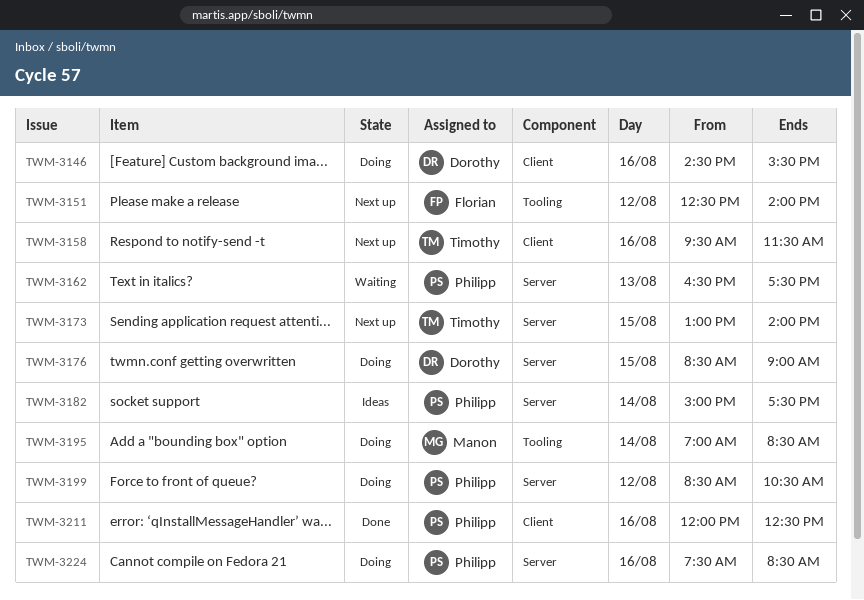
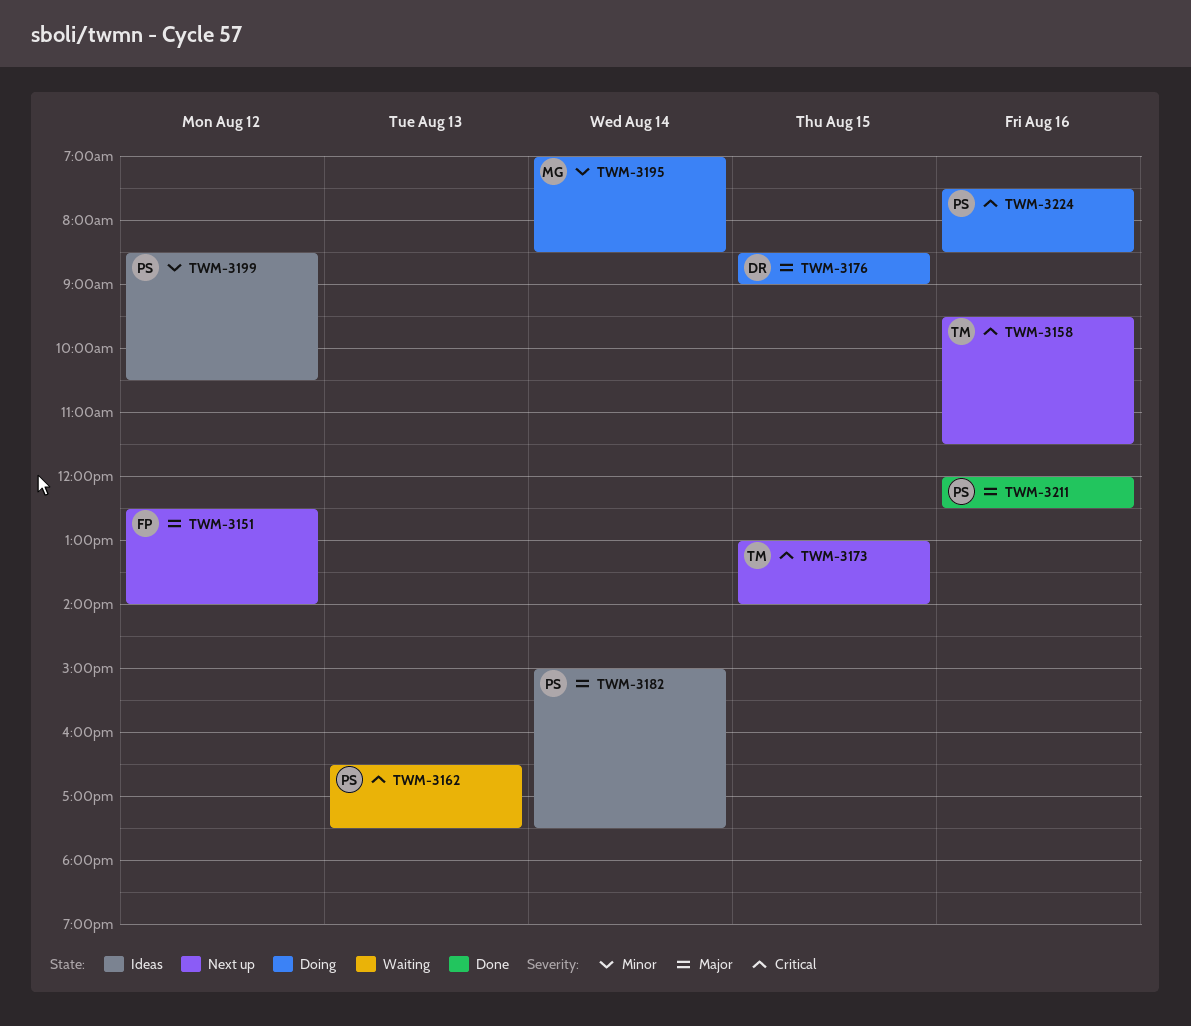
TWM-3146: present -> none
TWM-3199, status: Doing -> Ideas

